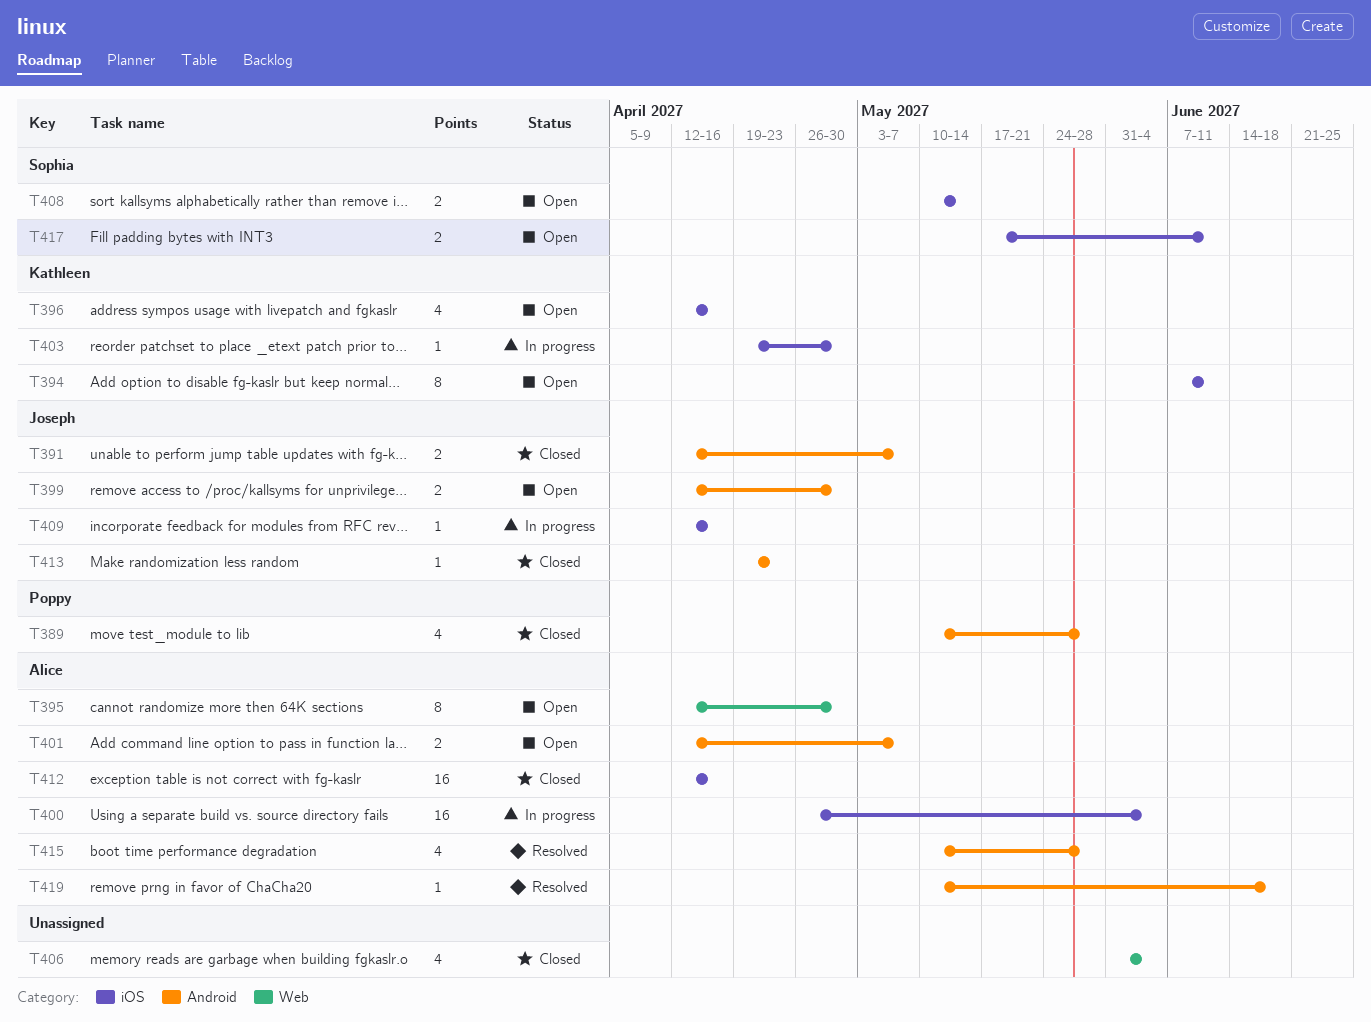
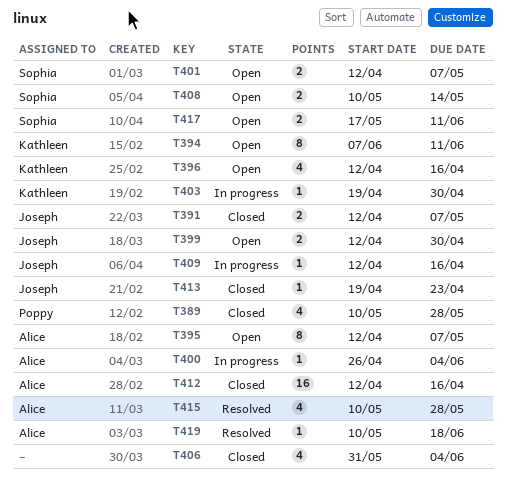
T395, due: Apr 30 -> May 7
T400, estimate: 16 -> 1
T401, owner: Alice -> Sophia

